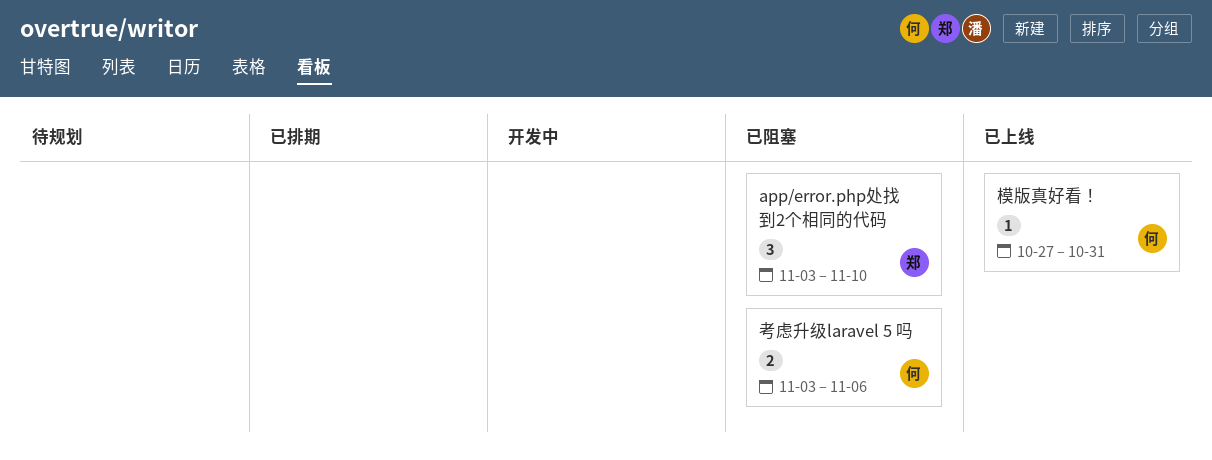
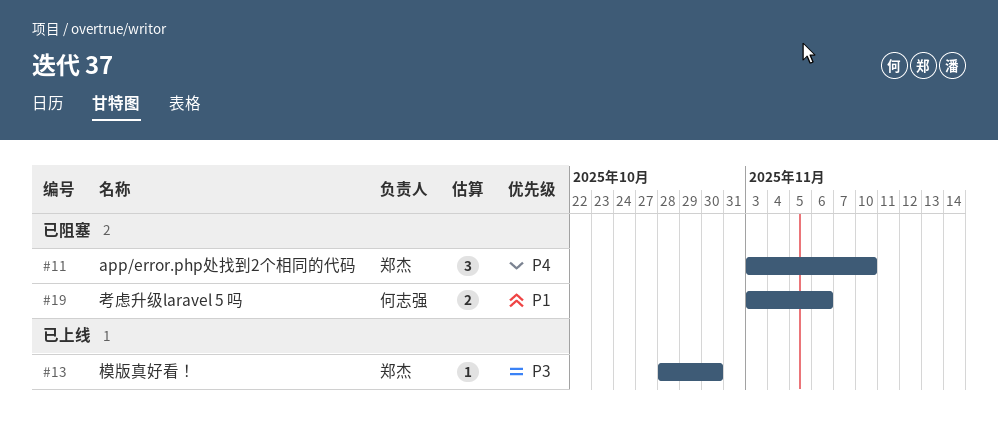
模版真好看！, owner: 何志强 -> 郑杰
模版真好看！, start: Oct 27 -> Oct 28
模版真好看！, due: Oct 31 -> Oct 30

